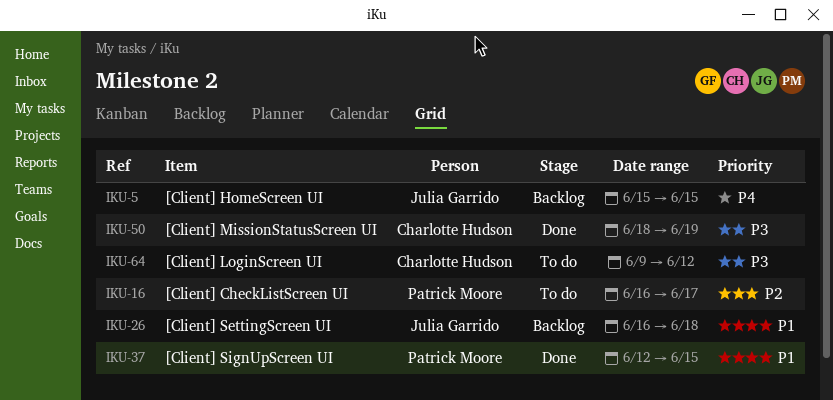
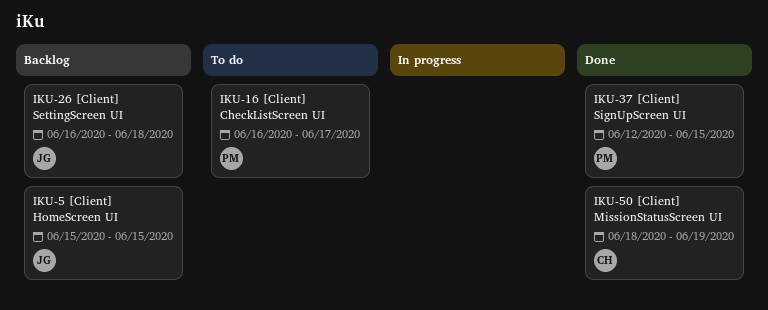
IKU-64: present -> none

